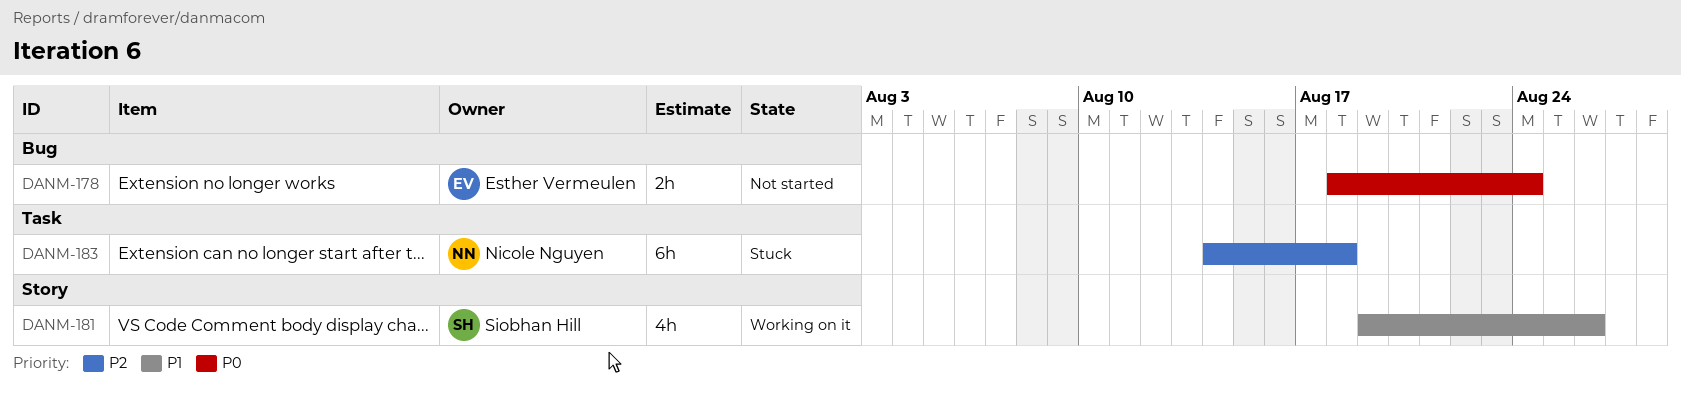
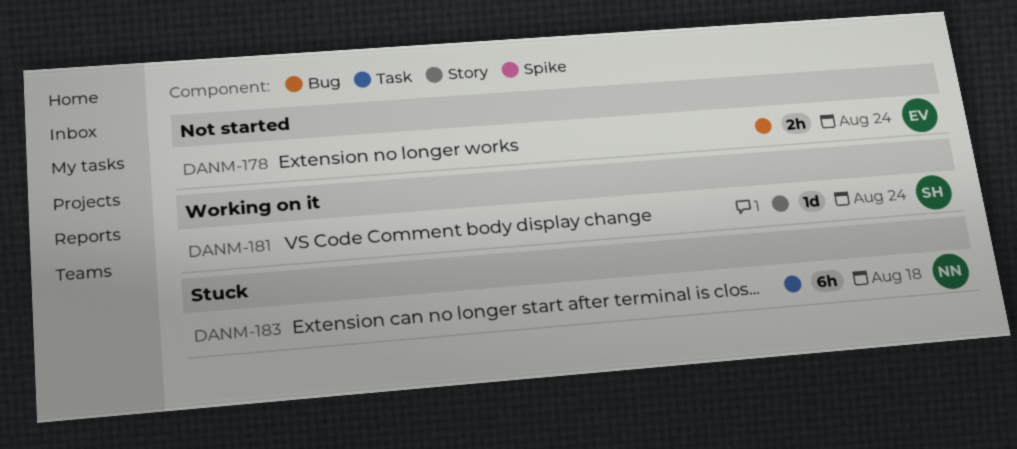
DANM-181, estimate: 4h -> 1d
DANM-181, due: Aug 26 -> Aug 24

